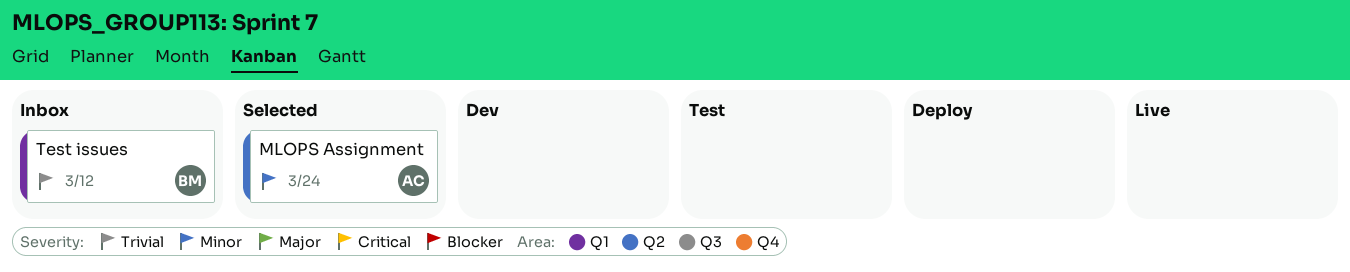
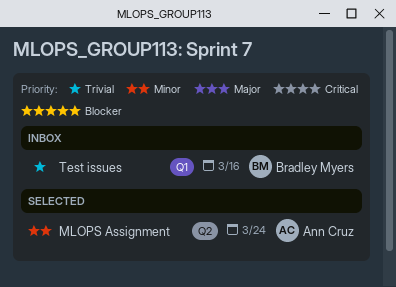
Test issues, due: Mar 12 -> Mar 16

